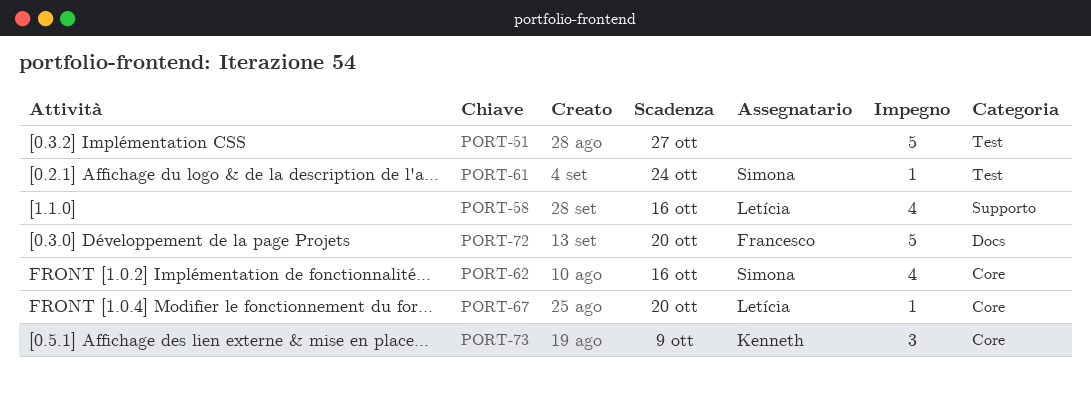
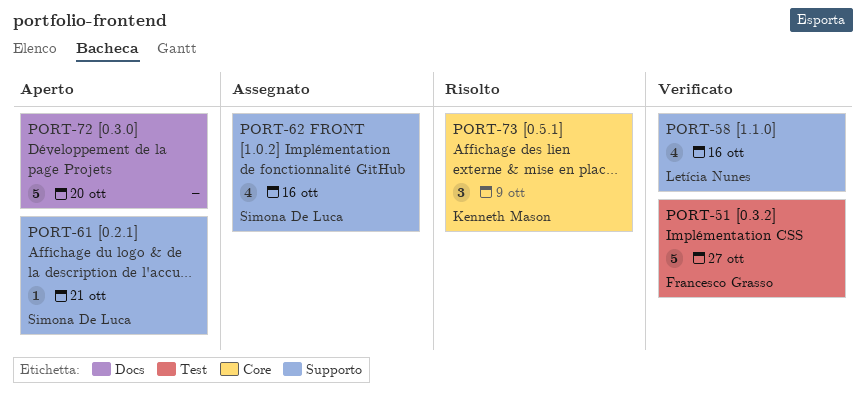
PORT-51, owner: none -> Francesco Grasso
PORT-61, label: Test -> Supporto
PORT-61, due: Oct 24 -> Oct 21
PORT-62, label: Core -> Supporto
PORT-67: present -> none
PORT-72, owner: Francesco Grasso -> none

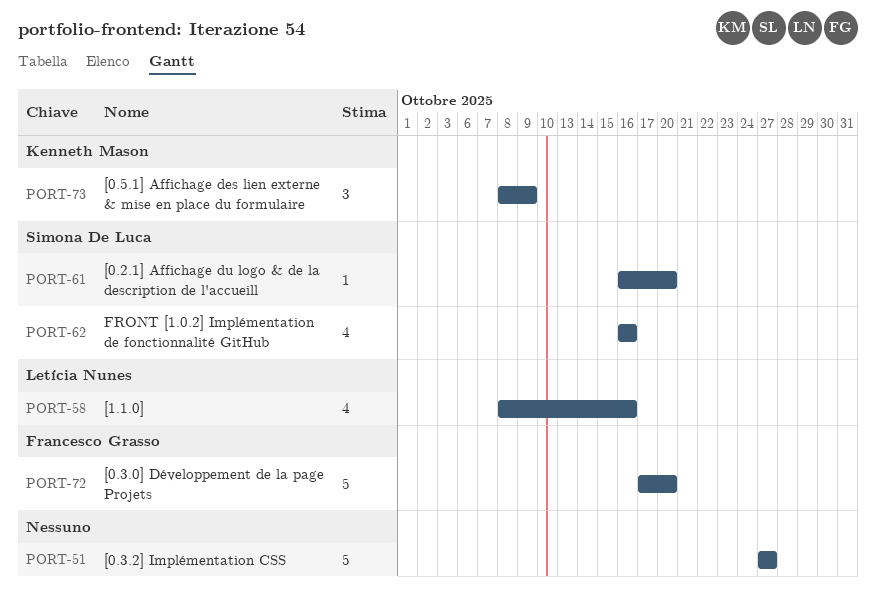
PORT-51, owner: Francesco Grasso -> none
PORT-61, due: Oct 21 -> Oct 20
PORT-72, owner: none -> Francesco Grasso

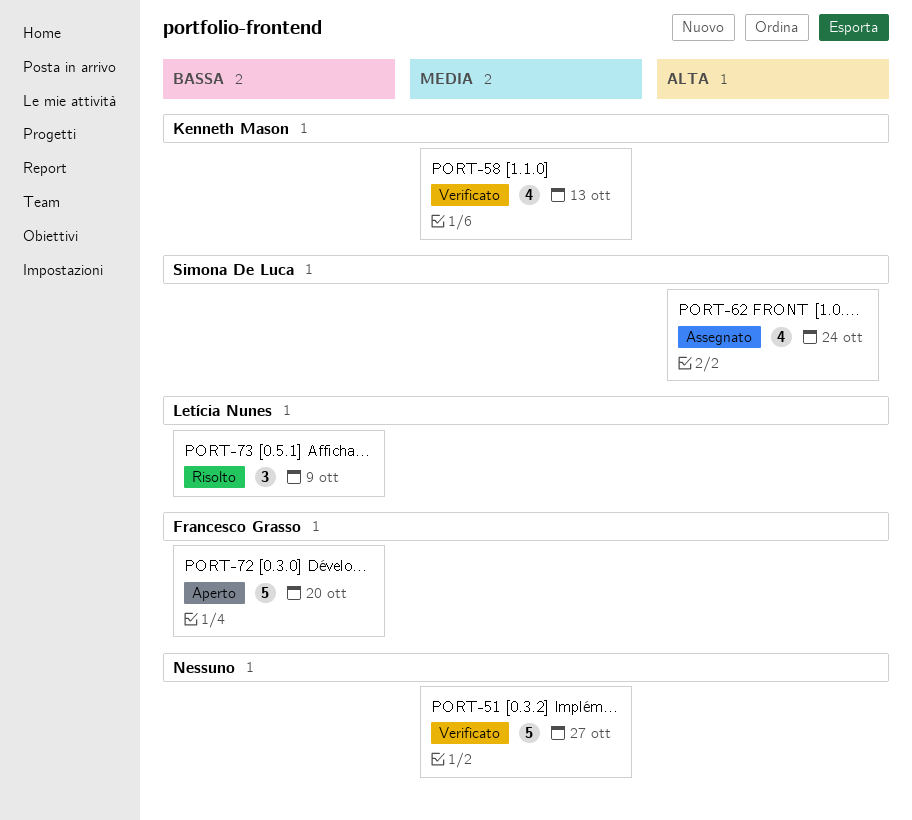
PORT-58, owner: Letícia Nunes -> Kenneth Mason
PORT-58, due: Oct 16 -> Oct 13
PORT-61: present -> none
PORT-62, due: Oct 16 -> Oct 24
PORT-73, owner: Kenneth Mason -> Letícia Nunes

